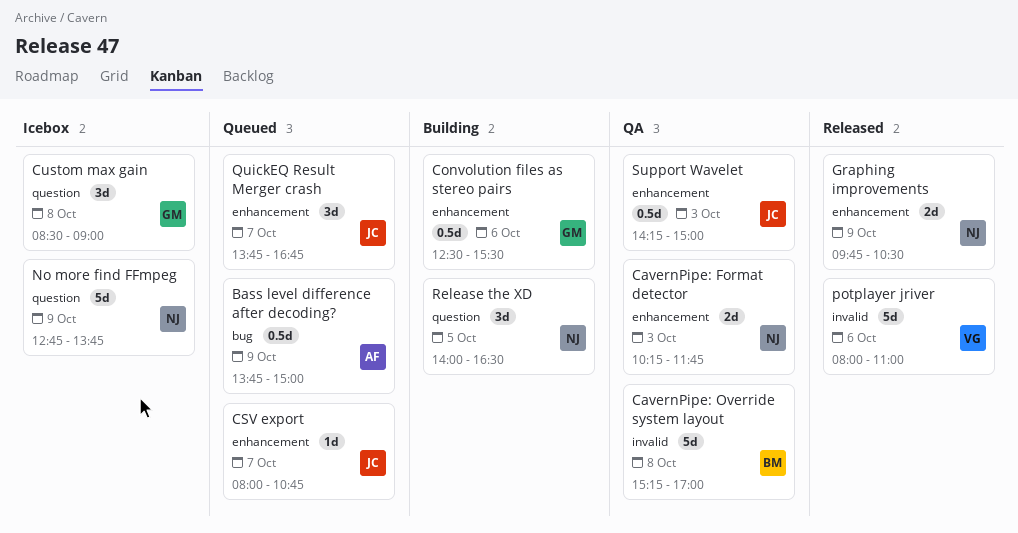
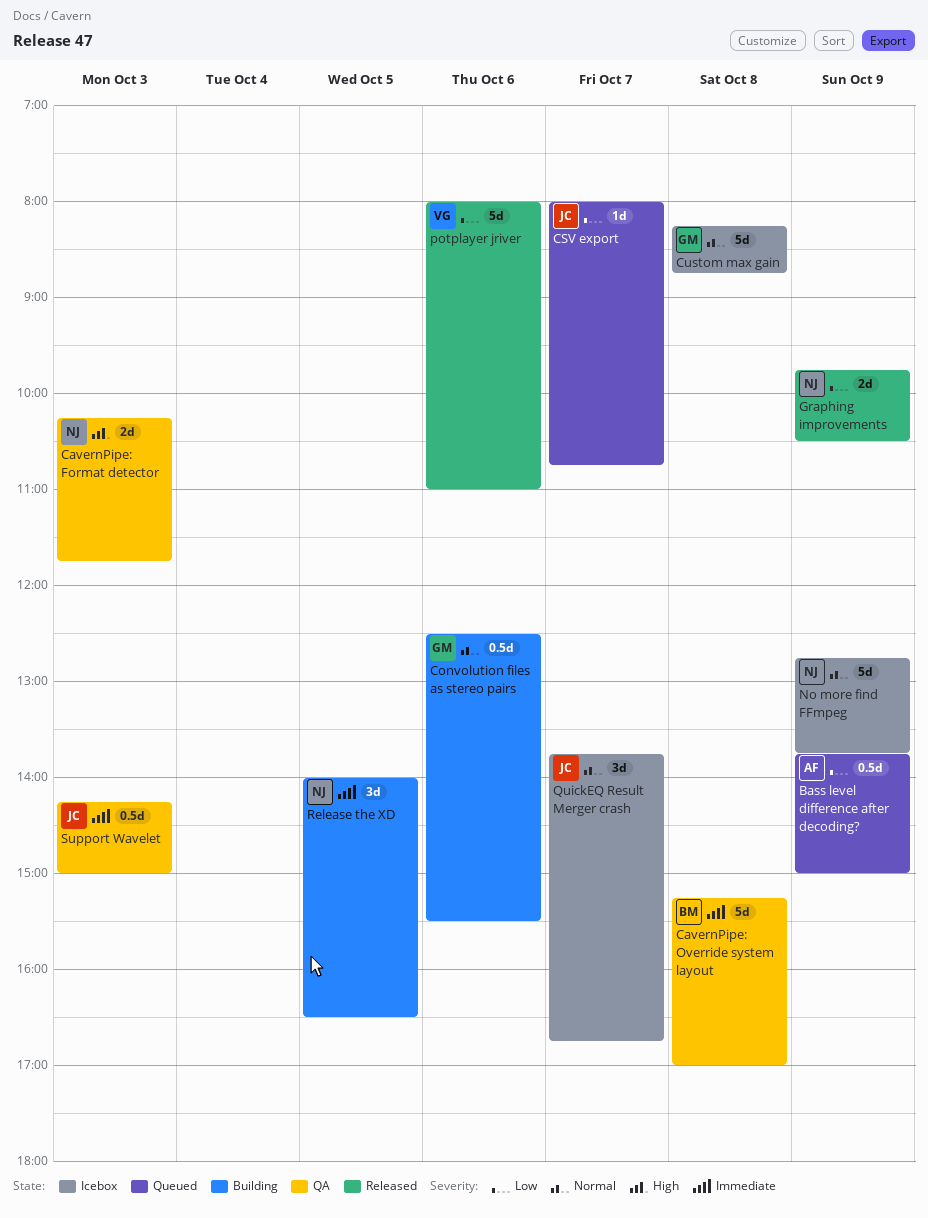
Custom max gain, estimate: 3d -> 5d
Custom max gain, begins: 08:30 -> 08:15
Custom max gain, ends: 09:00 -> 08:45
QuickEQ Result Merger crash, status: Queued -> Icebox

